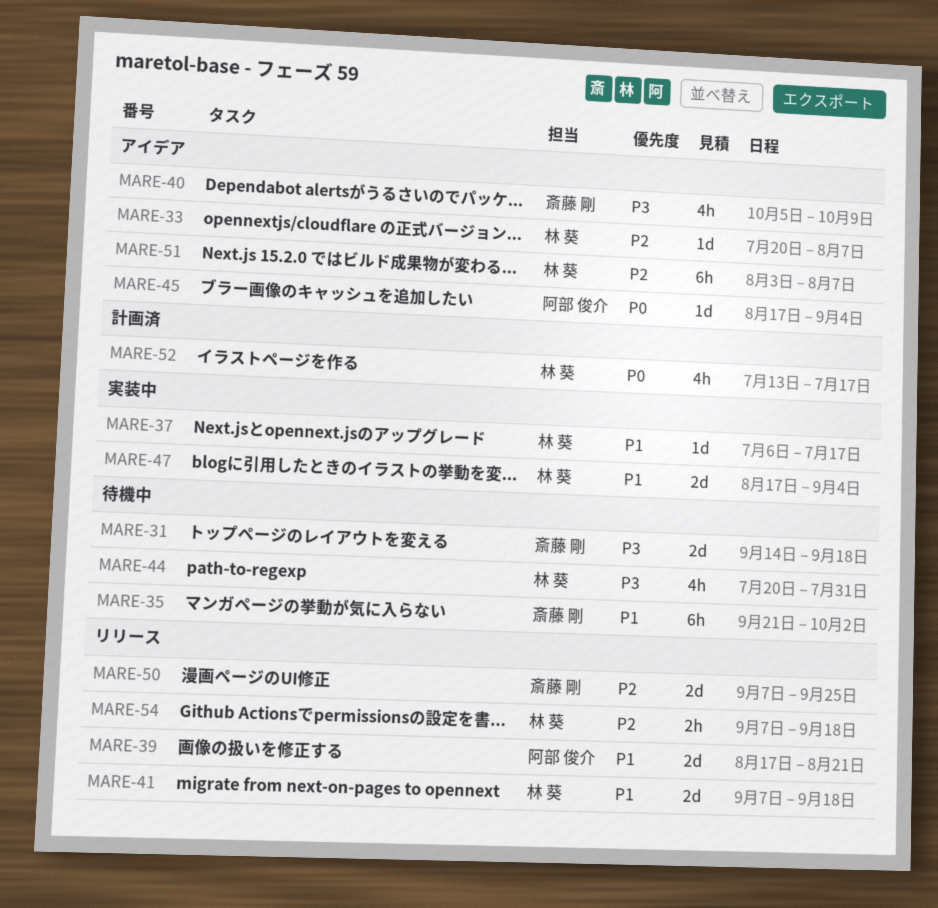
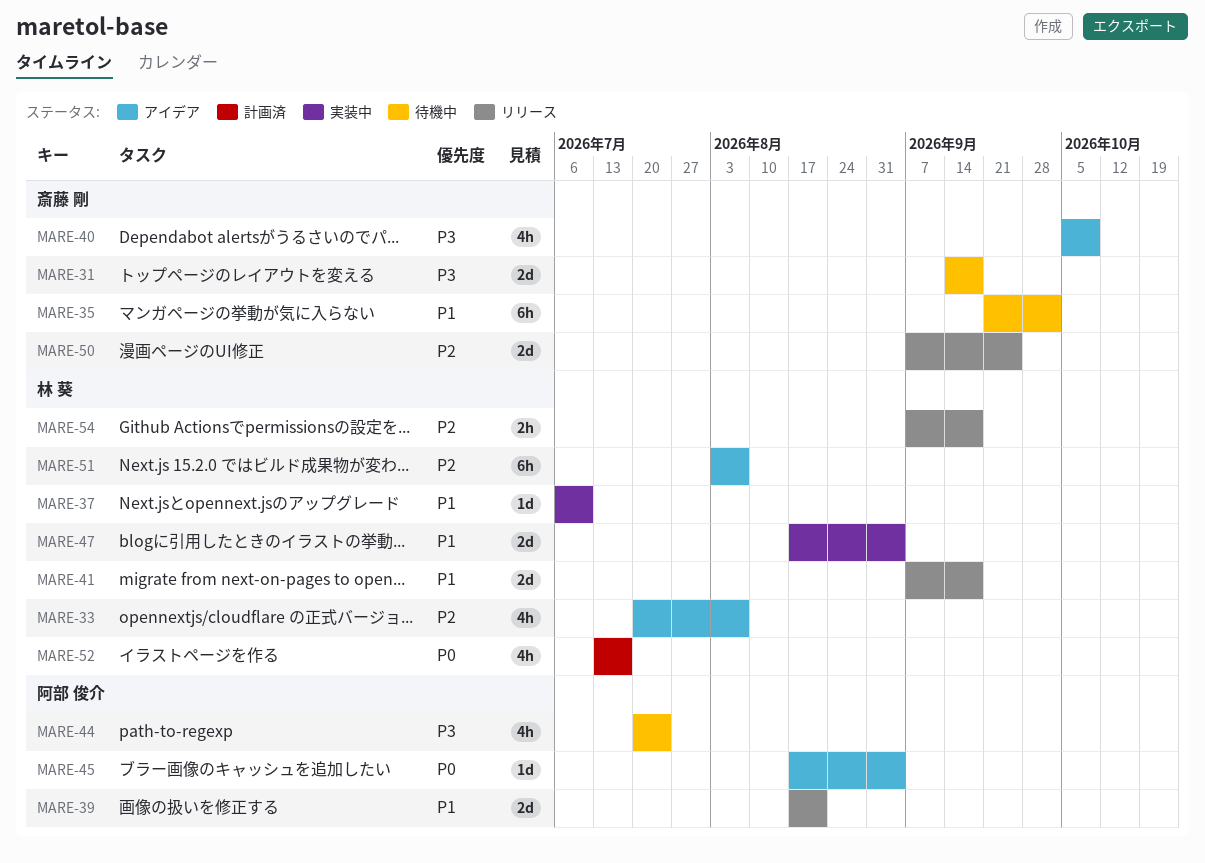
MARE-33, estimate: 1d -> 4h
MARE-37, due: Jul 17 -> Jul 10
MARE-44, owner: 林 葵 -> 阿部 俊介
MARE-44, due: Jul 31 -> Jul 24

